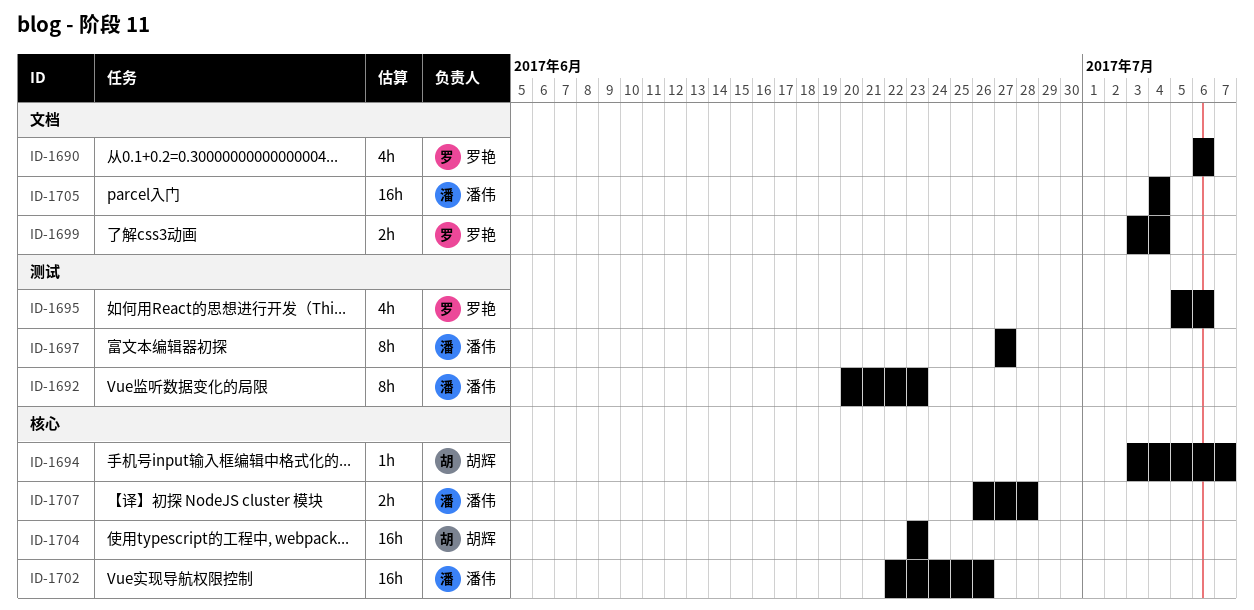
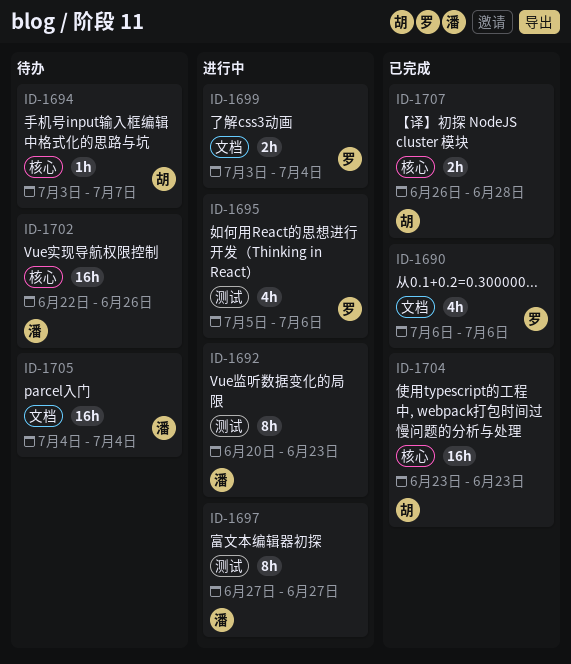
ID-1707, owner: 潘伟 -> 胡辉

